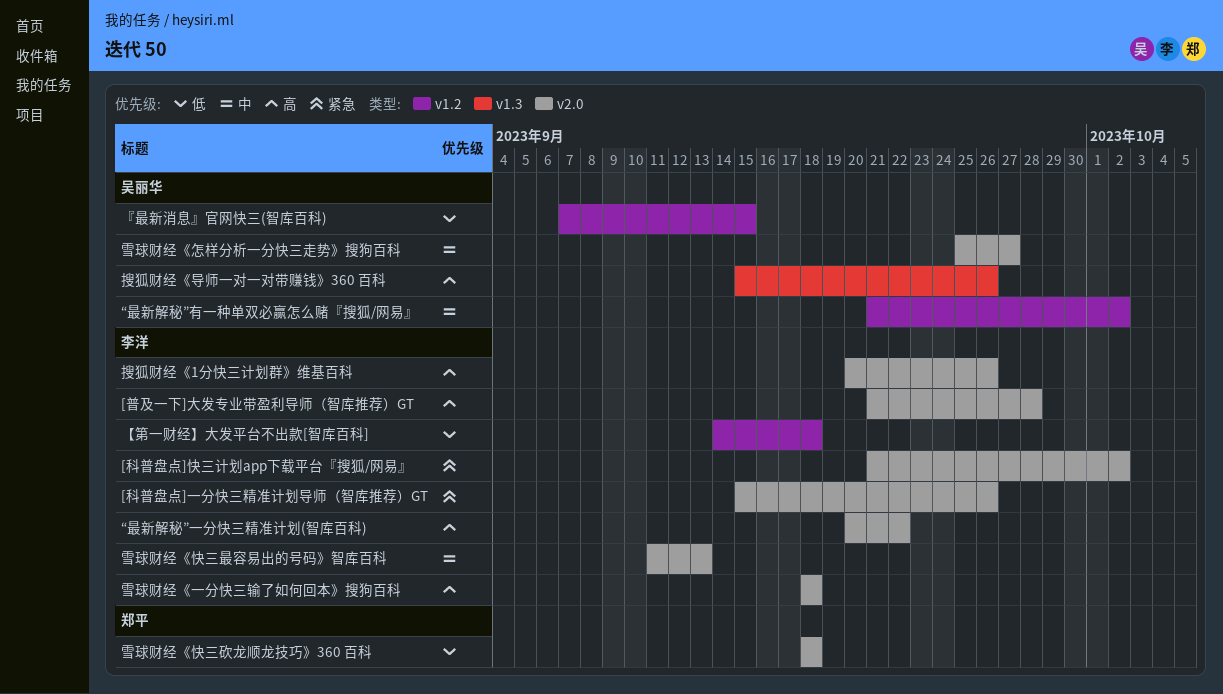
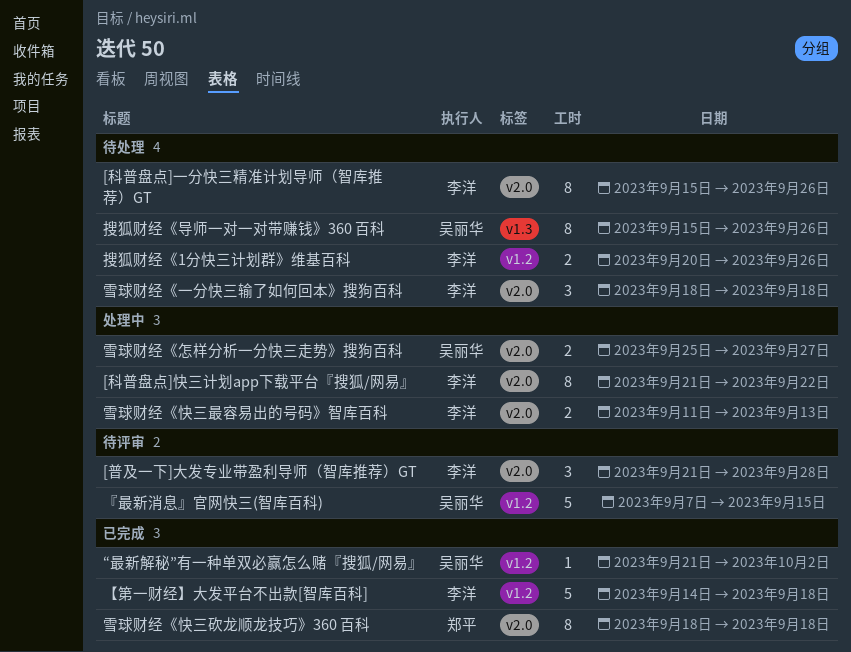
[科普盘点]快三计划app下载平台『搜狐/网易』, due: Oct 2 -> Sep 22
“最新解秘”一分快三精准计划(智库百科): present -> none
搜狐财经《1分快三计划群》维基百科, label: v2.0 -> v1.2

